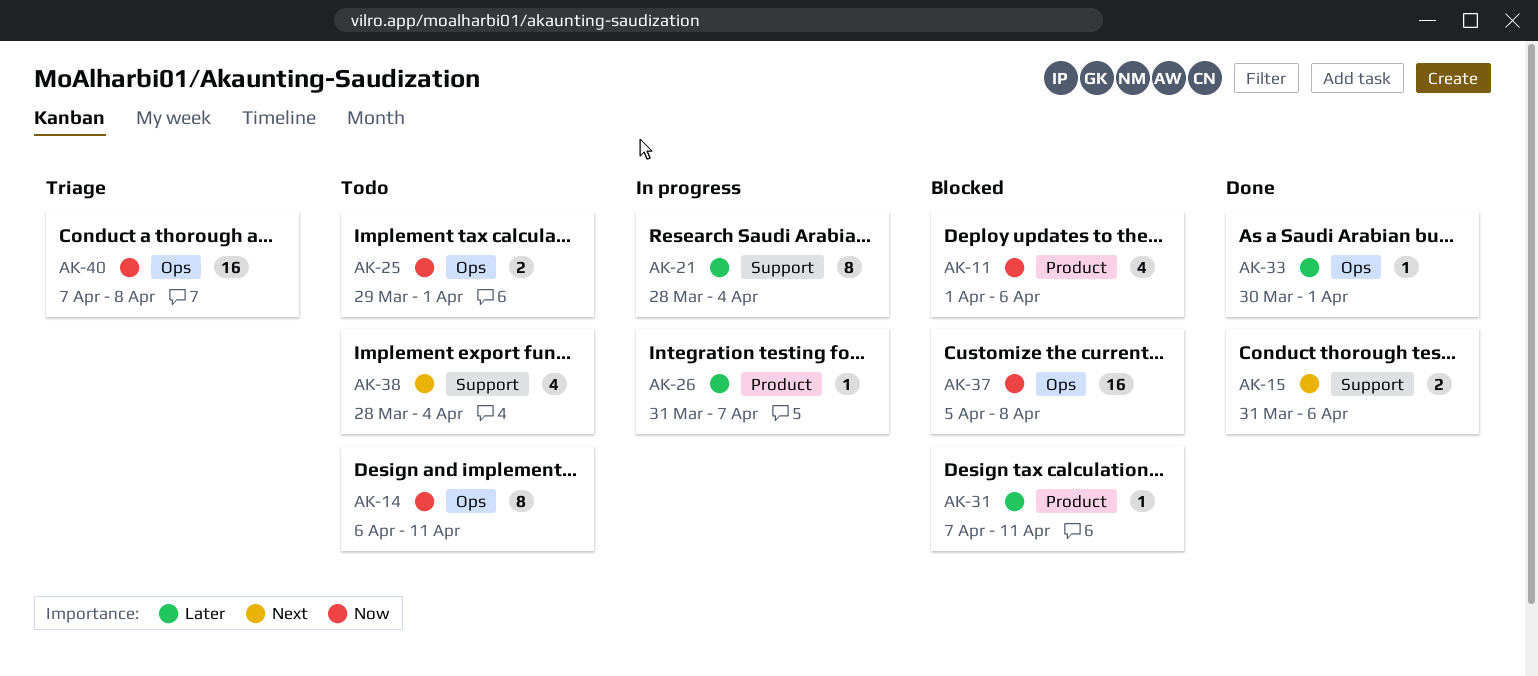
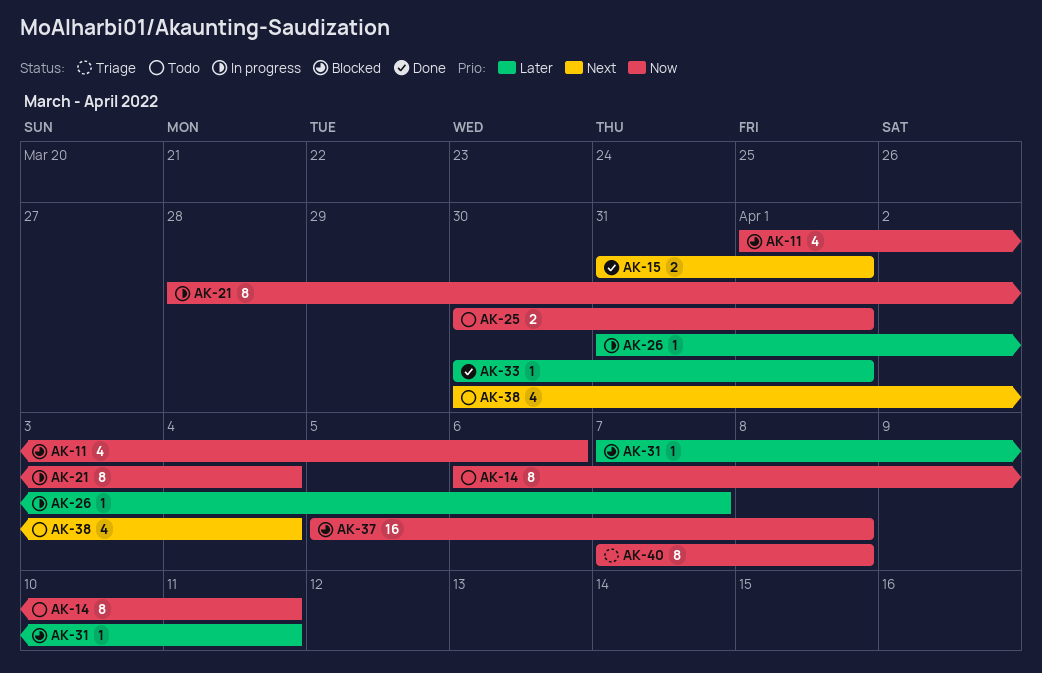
AK-15, due: Apr 6 -> Apr 1
AK-21, priority: Later -> Now
AK-25, start: Mar 29 -> Mar 30
AK-38, start: Mar 28 -> Mar 30
AK-40, estimate: 16 -> 8

